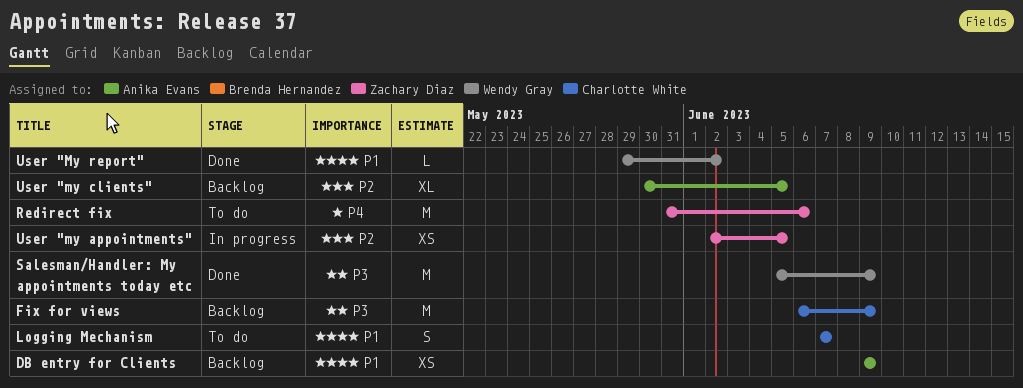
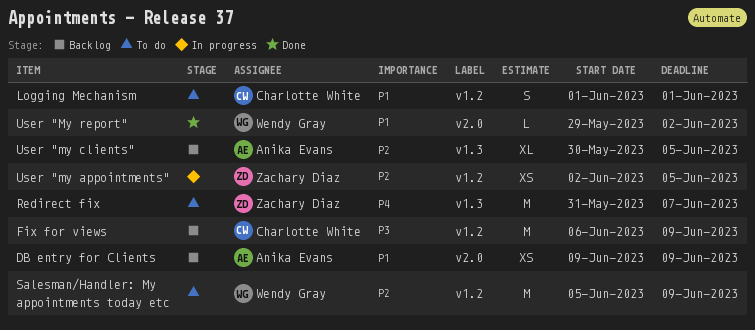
Logging Mechanism, start: Jun 7 -> Jun 1
Logging Mechanism, due: Jun 7 -> Jun 1
Redirect fix, due: Jun 6 -> Jun 7
Salesman/Handler: My appointments today etc, status: Done -> To do
Salesman/Handler: My appointments today etc, priority: P3 -> P2

